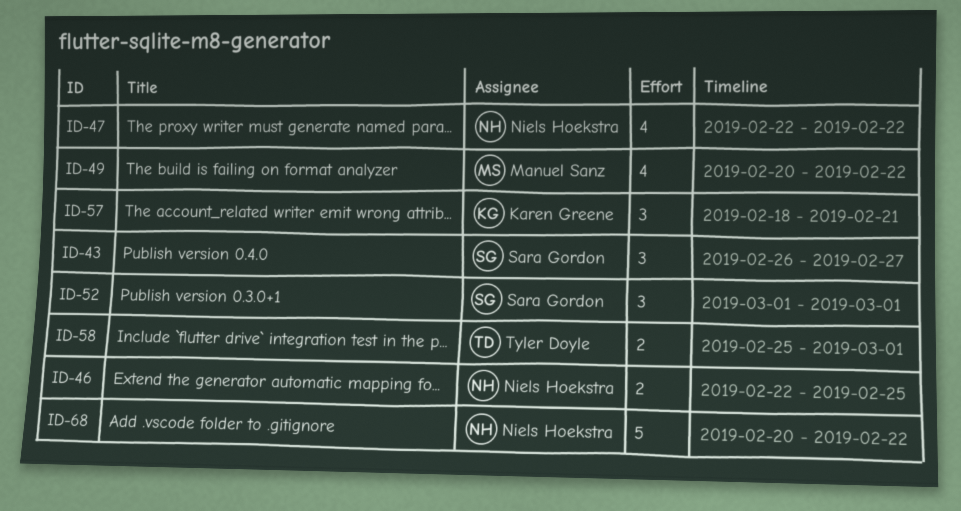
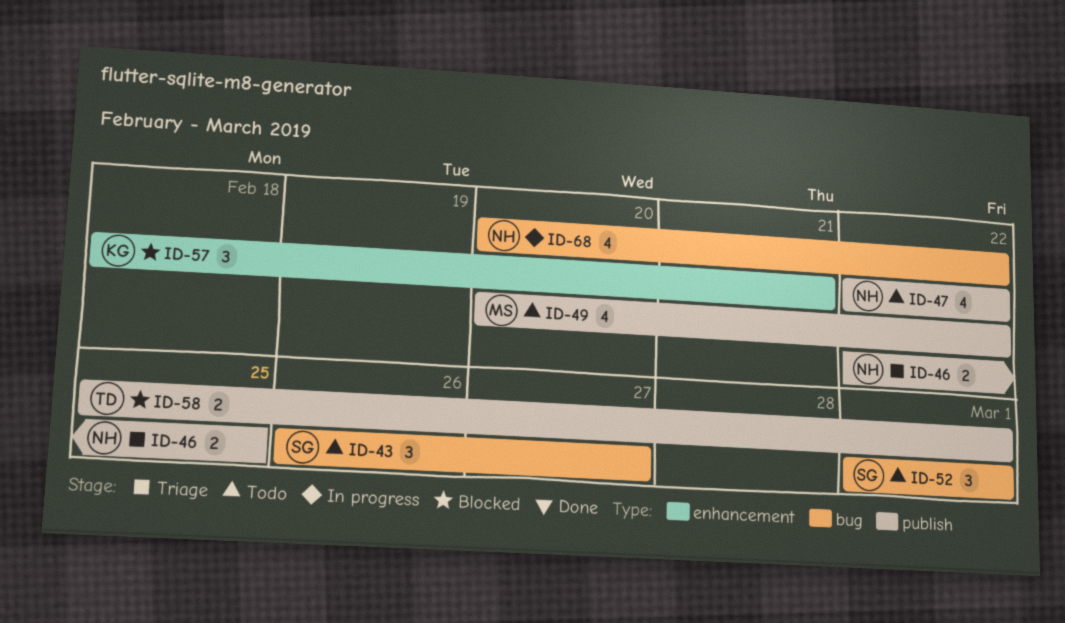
ID-68, estimate: 5 -> 4

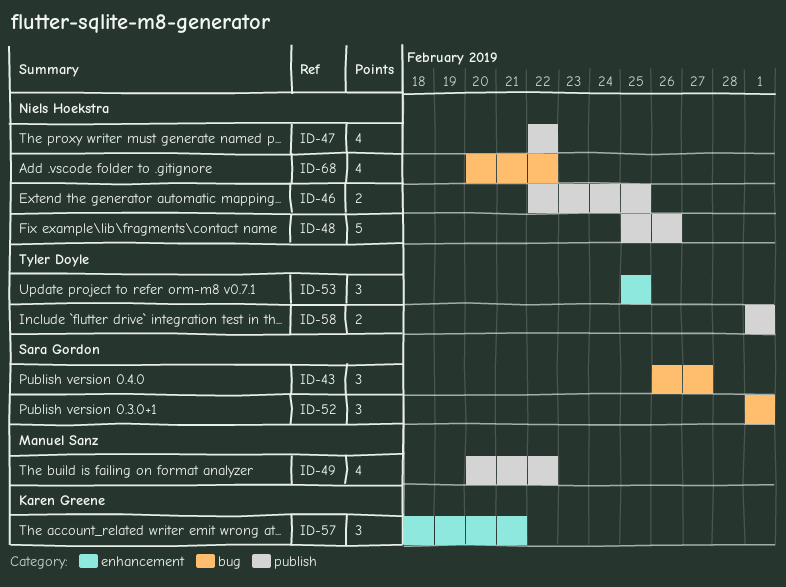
ID-48: none -> present
ID-53: none -> present
ID-58, start: Feb 25 -> Mar 1

